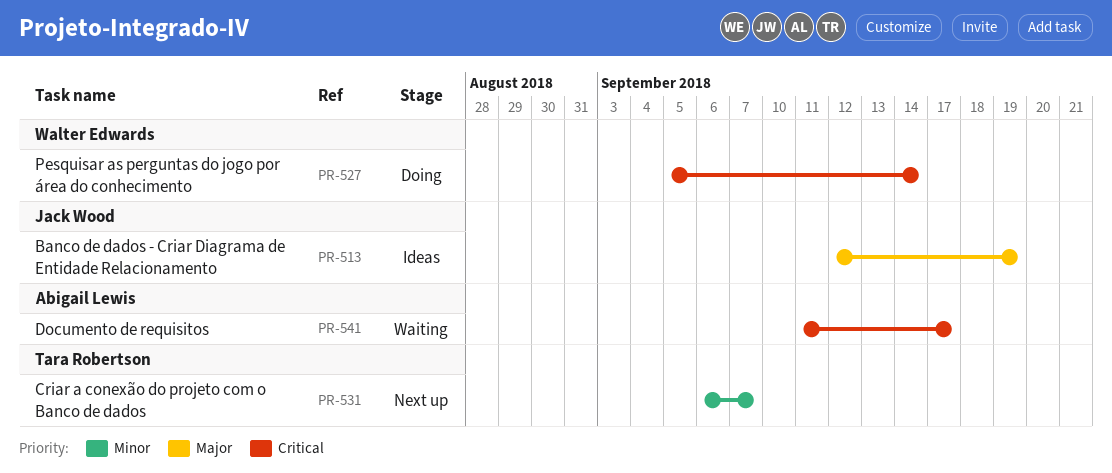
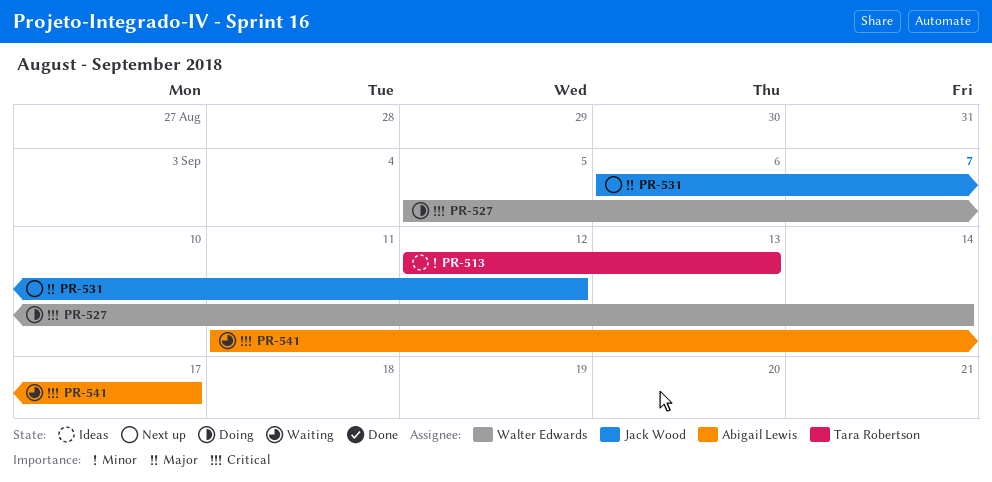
PR-513, owner: Jack Wood -> Tara Robertson
PR-513, priority: Major -> Minor
PR-513, due: Sep 19 -> Sep 13
PR-531, owner: Tara Robertson -> Jack Wood
PR-531, priority: Minor -> Major
PR-531, due: Sep 7 -> Sep 12

